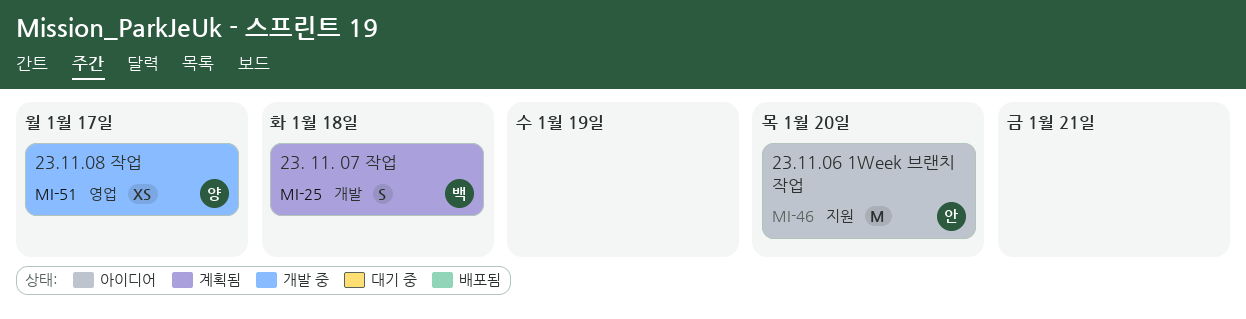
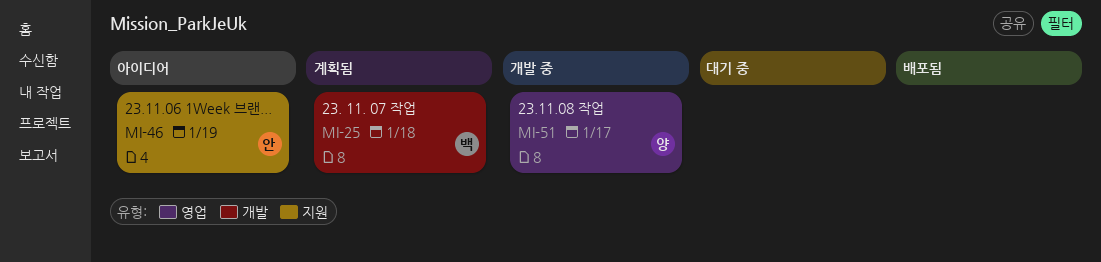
MI-46, due: Jan 20 -> Jan 19

